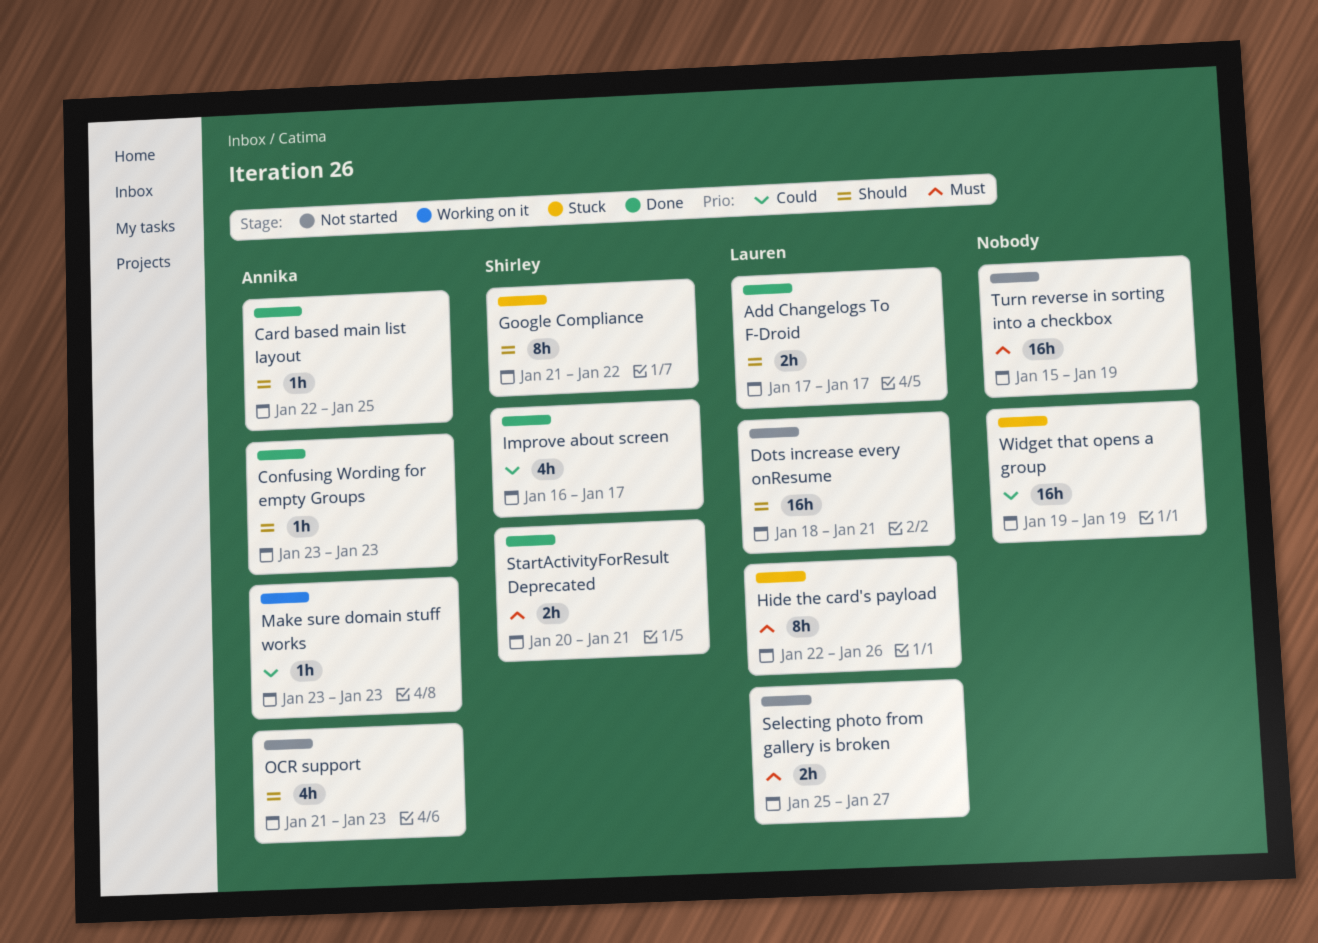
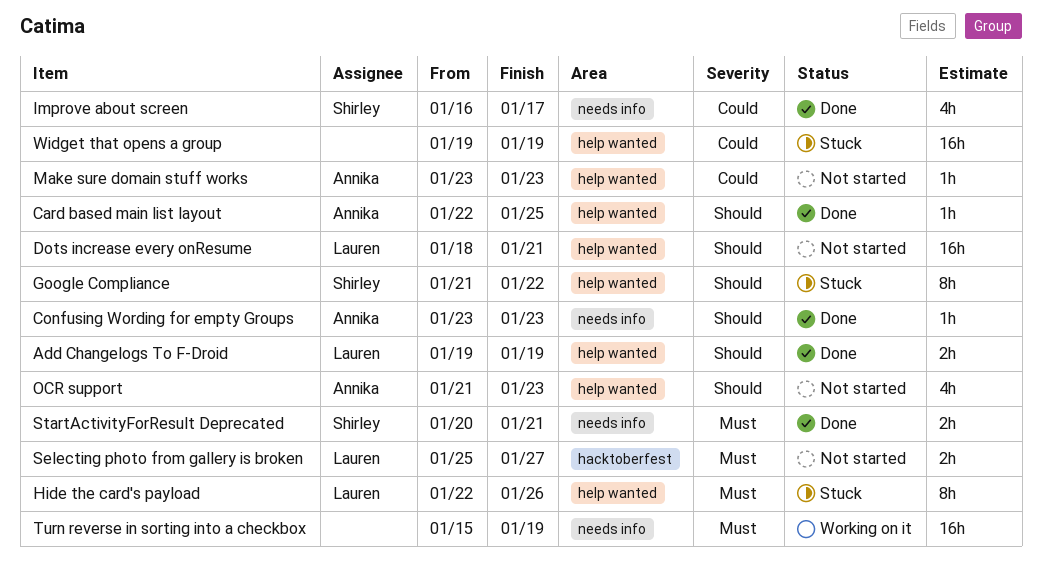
Add Changelogs To F-Droid, start: Jan 17 -> Jan 19
Add Changelogs To F-Droid, due: Jan 17 -> Jan 19
Make sure domain stuff works, status: Working on it -> Not started
Turn reverse in sorting into a checkbox, status: Not started -> Working on it

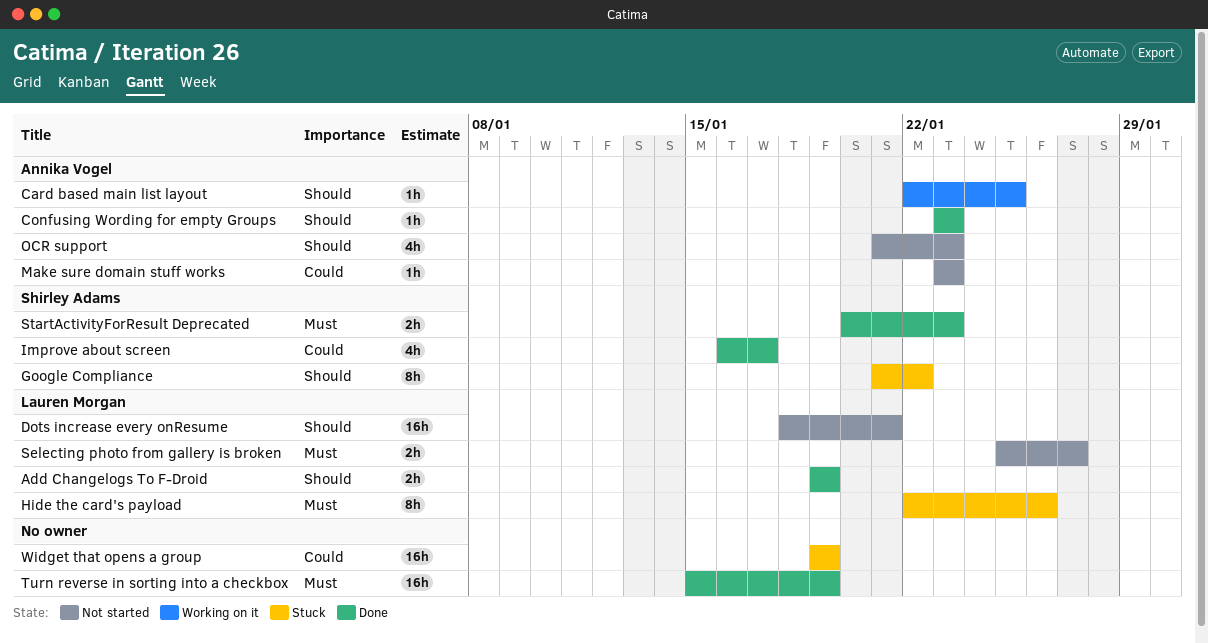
Card based main list layout, status: Done -> Working on it
StartActivityForResult Deprecated, due: Jan 21 -> Jan 23
Turn reverse in sorting into a checkbox, status: Working on it -> Done

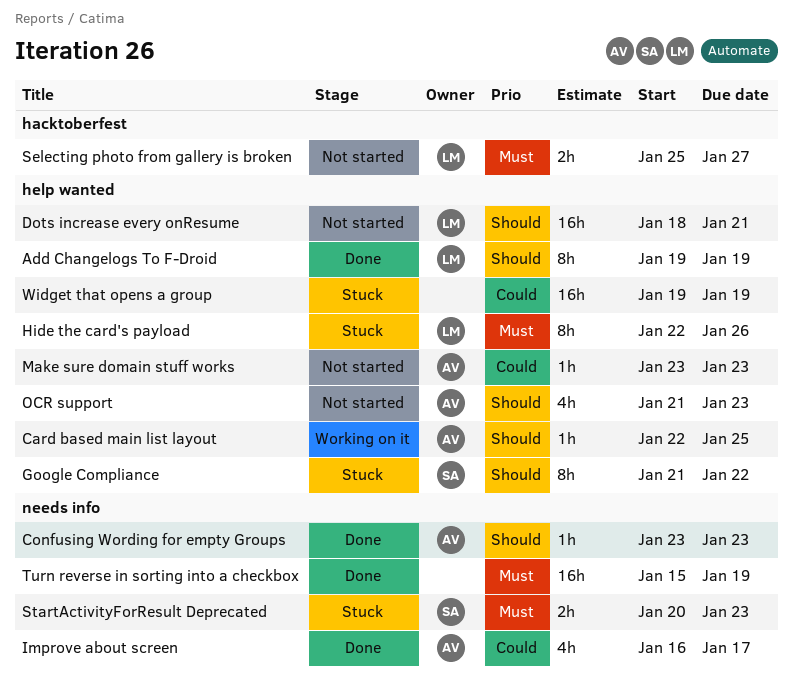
Add Changelogs To F-Droid, estimate: 2h -> 8h
Improve about screen, owner: Shirley Adams -> Annika Vogel
StartActivityForResult Deprecated, status: Done -> Stuck

